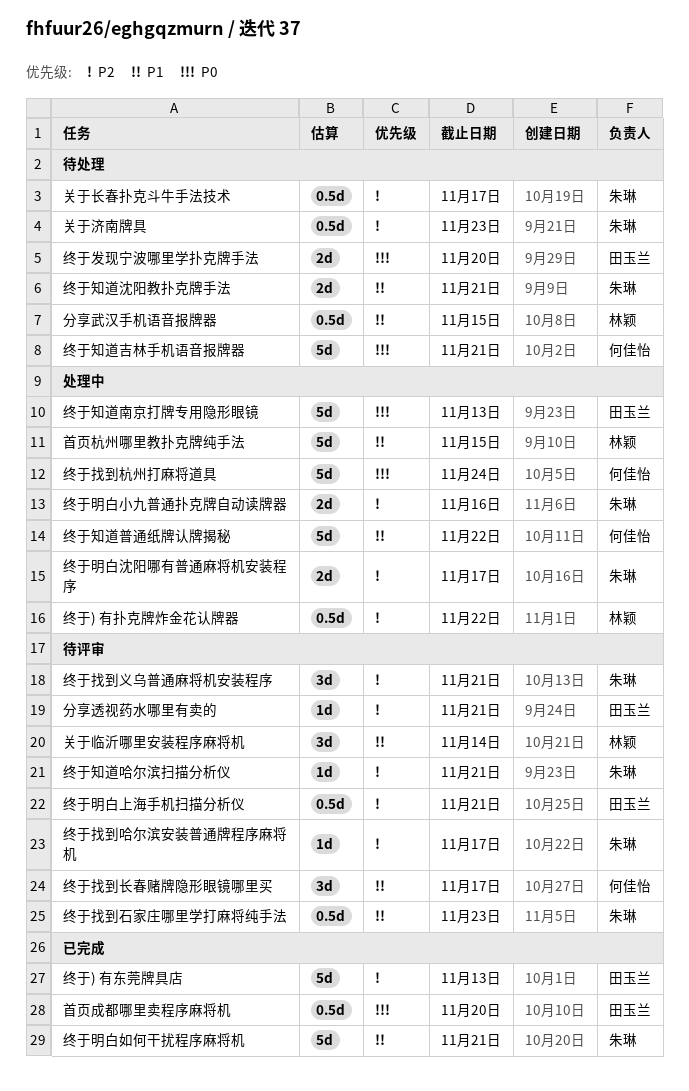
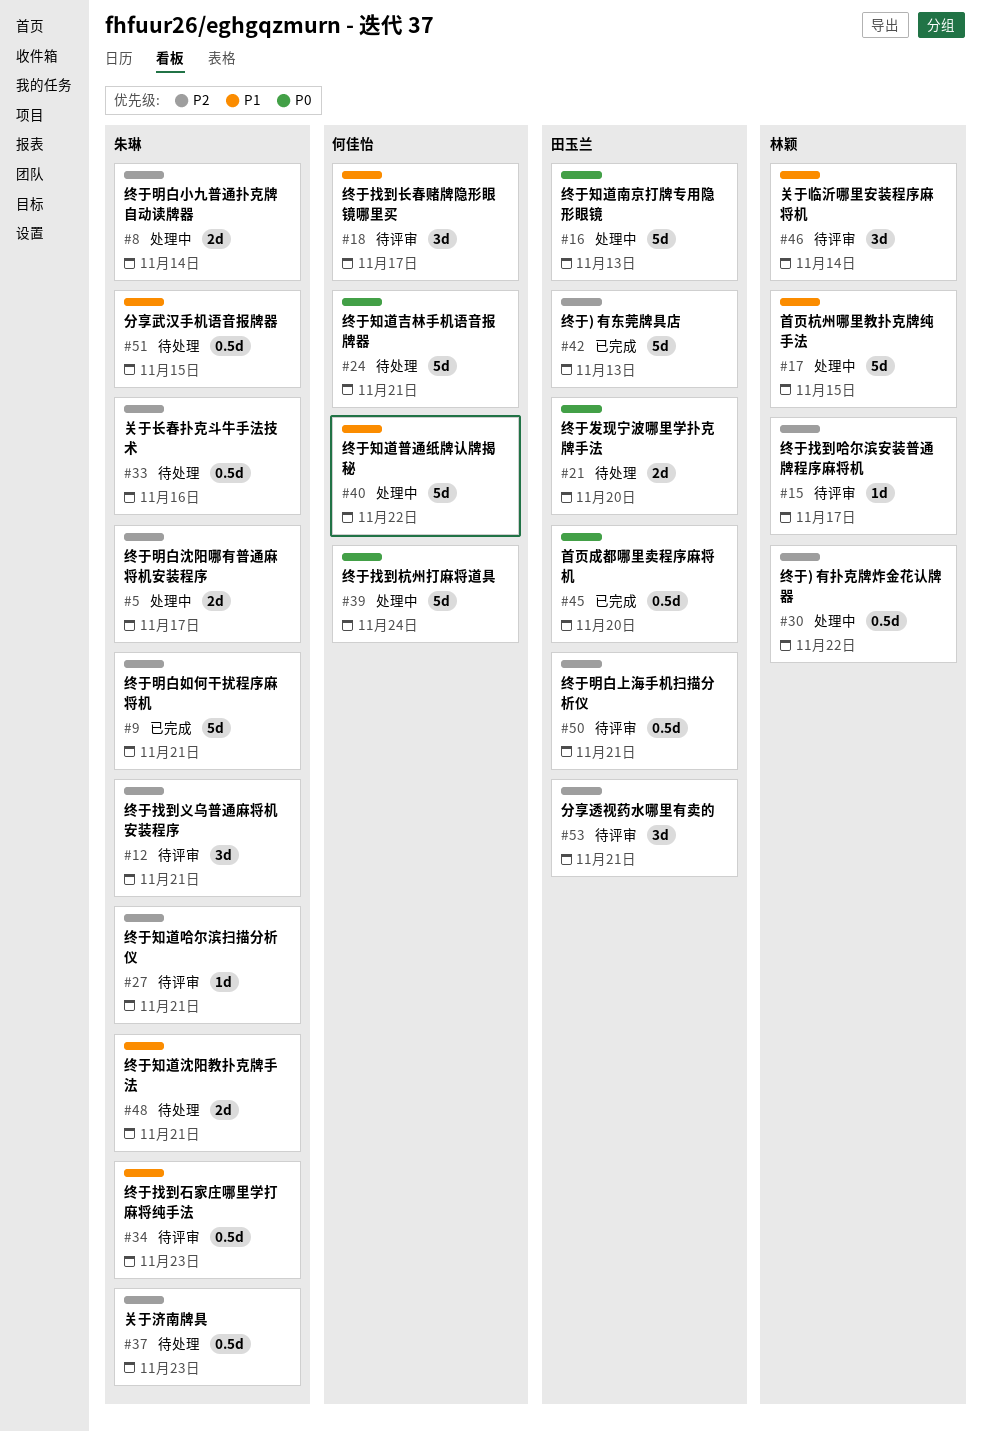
关于长春扑克斗牛手法技术, due: Nov 17 -> Nov 16
分享武汉手机语音报牌器, owner: 林颖 -> 朱琳
分享透视药水哪里有卖的, estimate: 1d -> 3d
终于找到哈尔滨安装普通牌程序麻将机, owner: 朱琳 -> 林颖
终于明白如何干扰程序麻将机, priority: P1 -> P2
终于明白小九普通扑克牌自动读牌器, due: Nov 16 -> Nov 14

